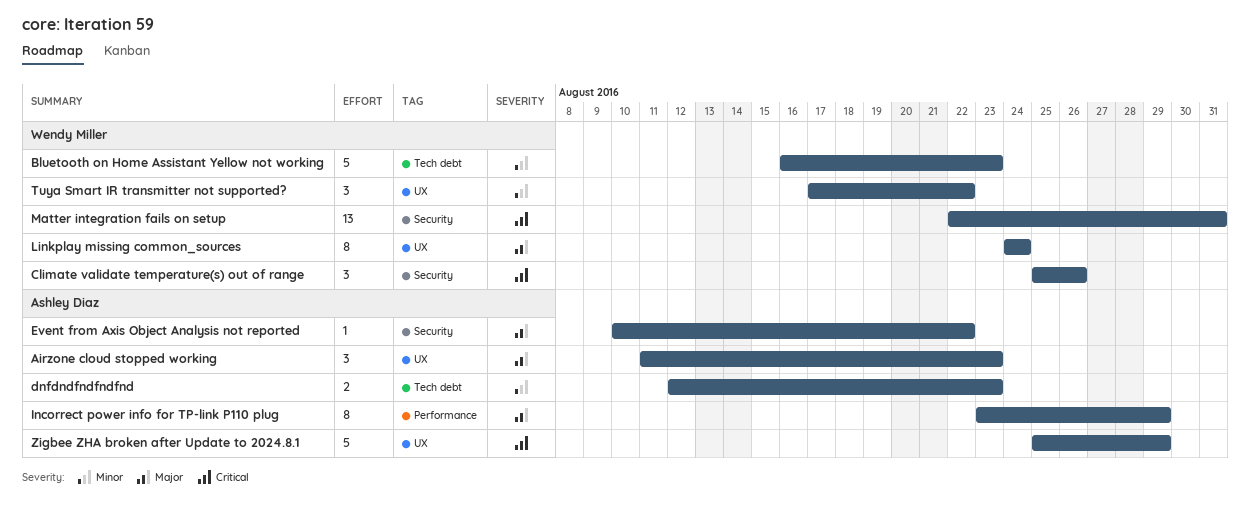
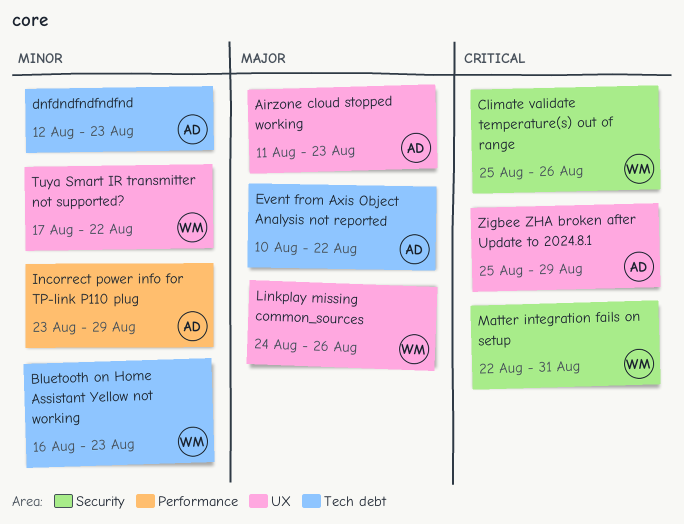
Event from Axis Object Analysis not reported, label: Security -> Tech debt
Incorrect power info for TP-link P110 plug, priority: Major -> Minor
Linkplay missing common_sources, due: Aug 24 -> Aug 26

